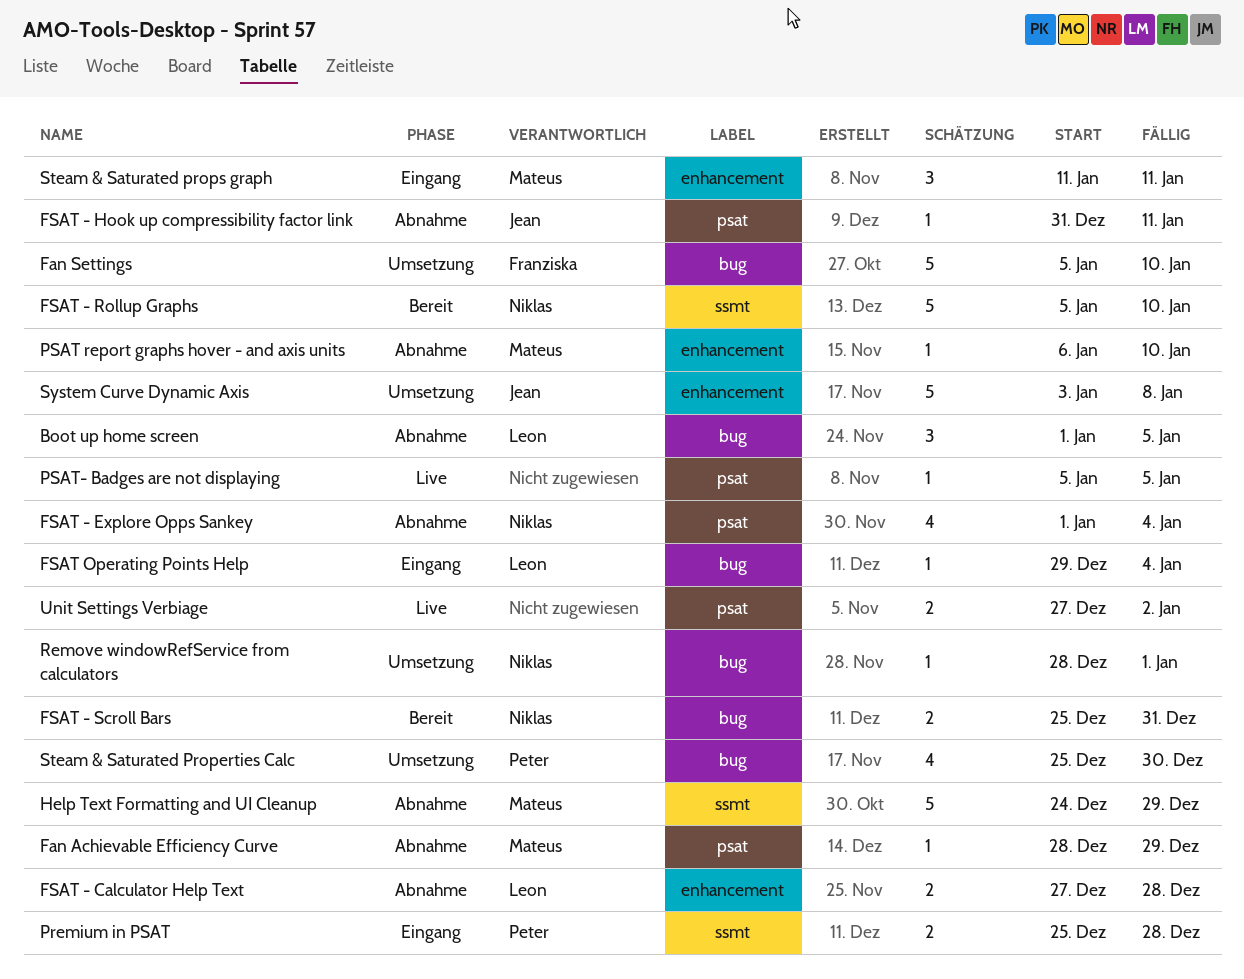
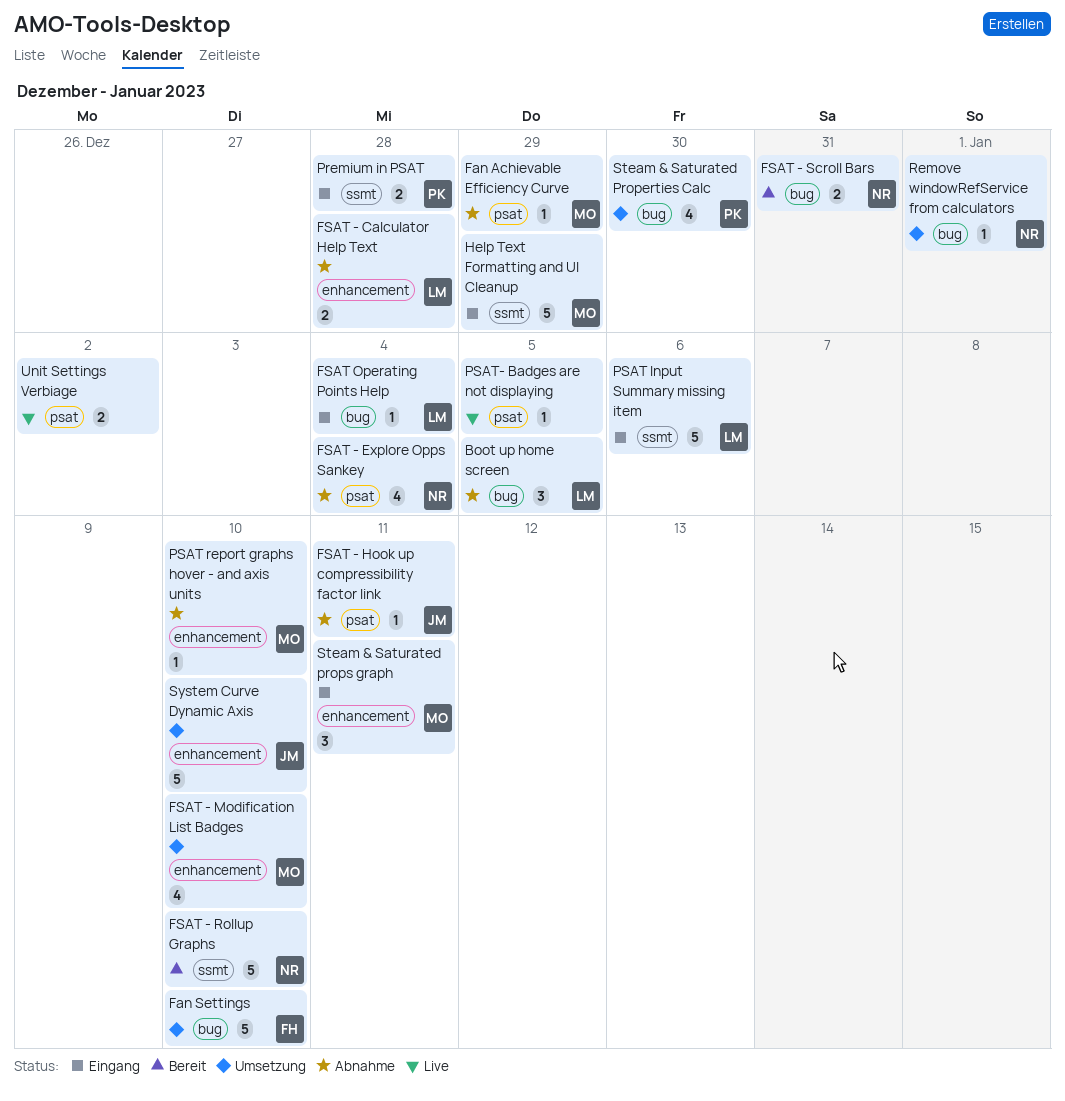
FSAT - Modification List Badges: none -> present
Help Text Formatting and UI Cleanup, status: Abnahme -> Eingang
PSAT Input Summary missing item: none -> present
System Curve Dynamic Axis, due: Jan 8 -> Jan 10

